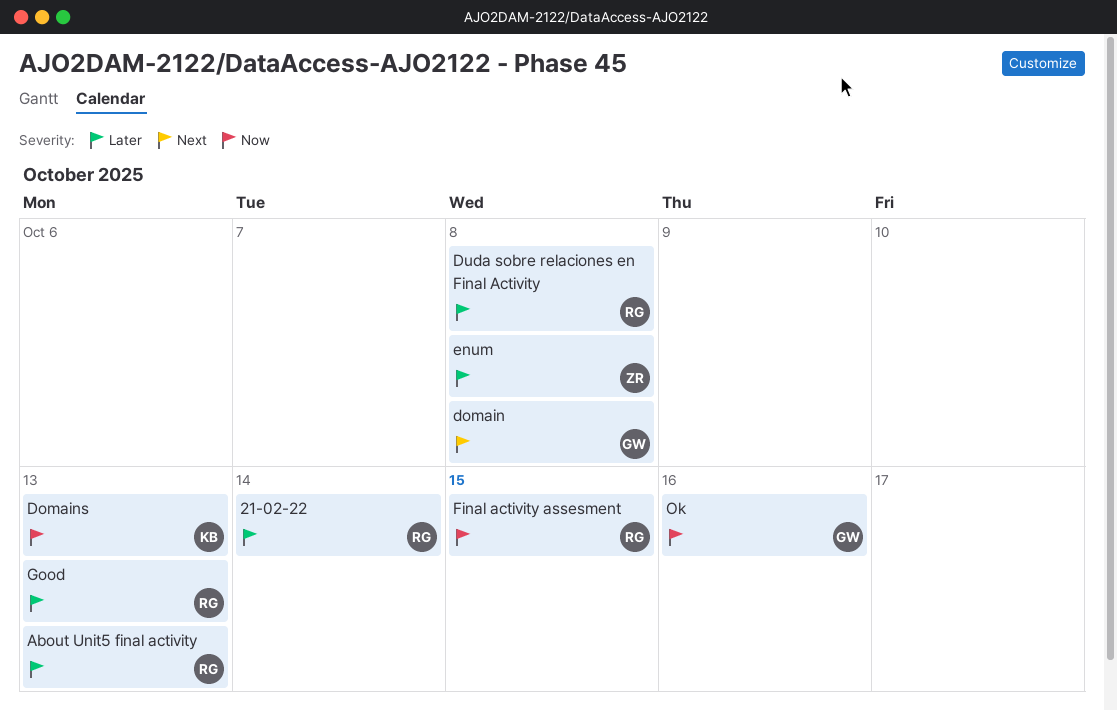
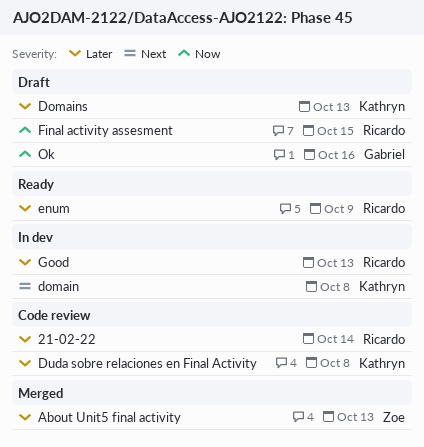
About Unit5 final activity, owner: Ricardo -> Zoe
domain, owner: Gabriel -> Kathryn
Domains, priority: Now -> Later
Duda sobre relaciones en Final Activity, owner: Ricardo -> Kathryn
enum, owner: Zoe -> Ricardo
enum, due: Oct 8 -> Oct 9

